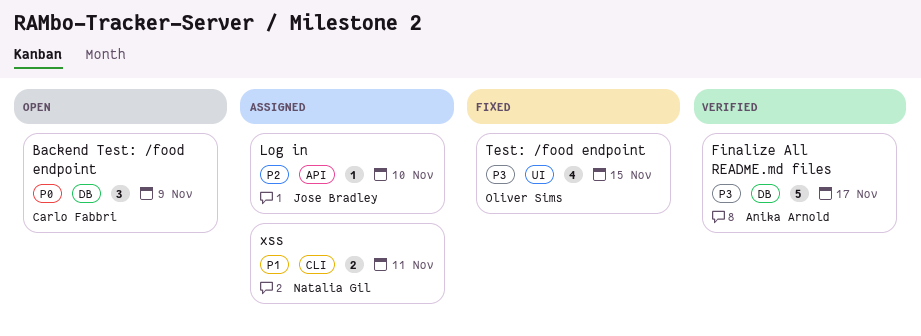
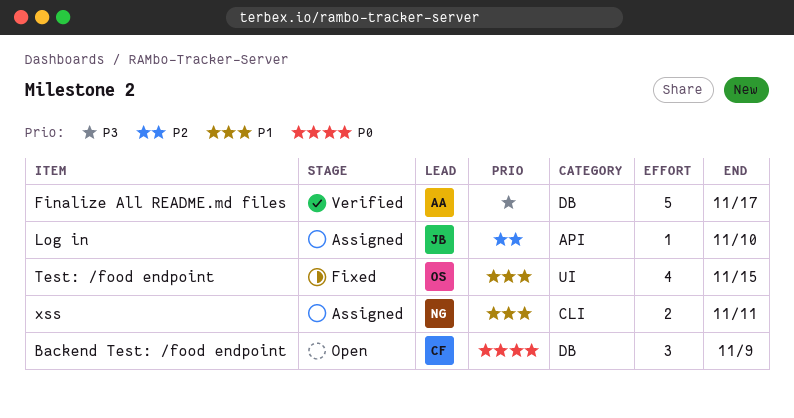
Test: /food endpoint, priority: P3 -> P1

